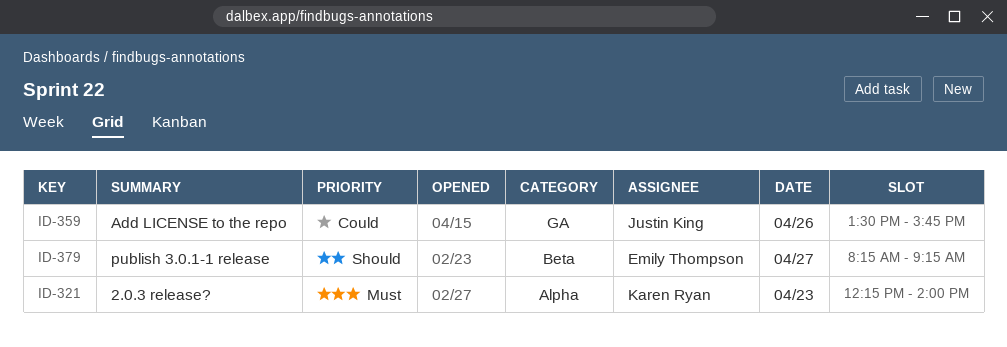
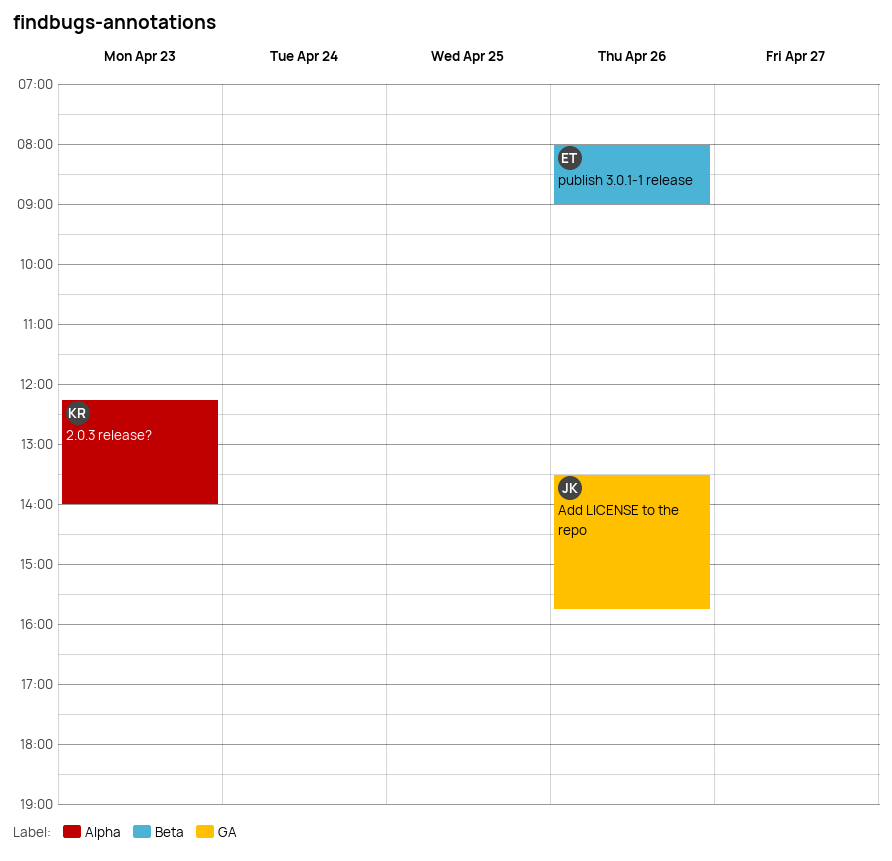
publish 3.0.1-1 release, day: Apr 27 -> Apr 26
publish 3.0.1-1 release, begins: 08:15 -> 08:00
publish 3.0.1-1 release, ends: 09:15 -> 09:00

